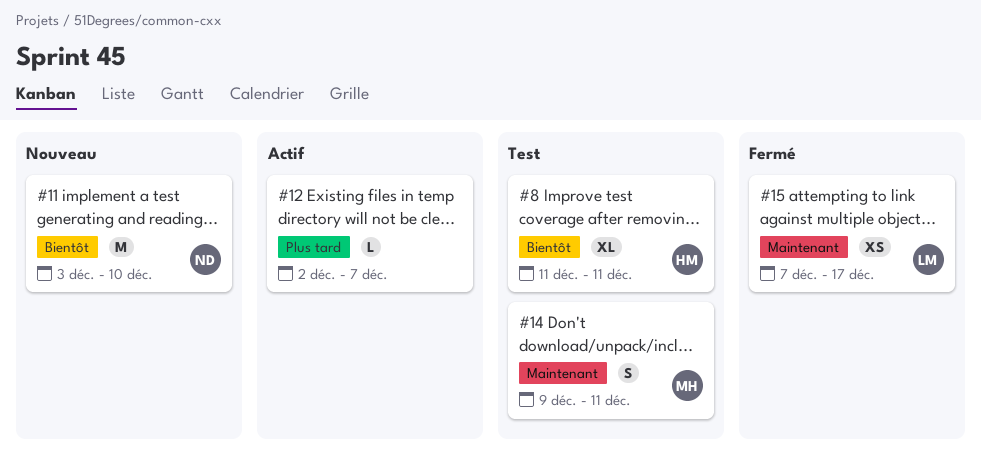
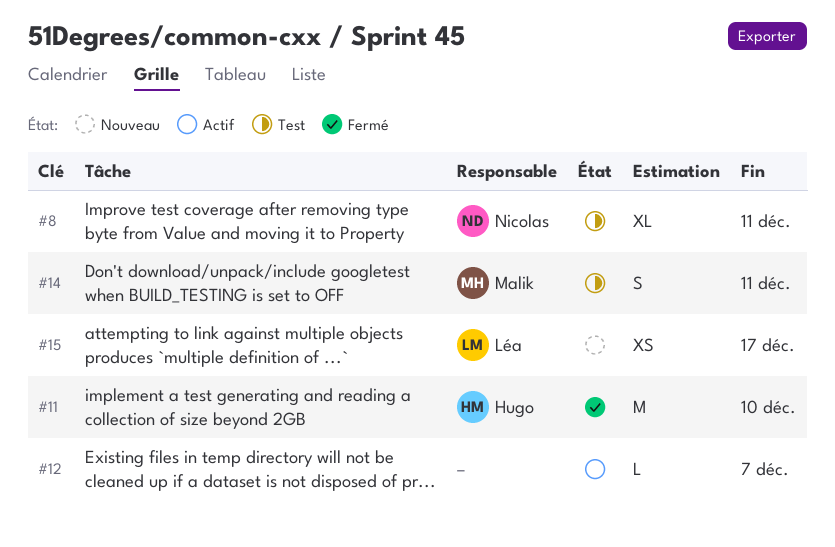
#8, owner: Hugo -> Nicolas
#11, status: Nouveau -> Fermé
#11, owner: Nicolas -> Hugo
#15, status: Fermé -> Nouveau

